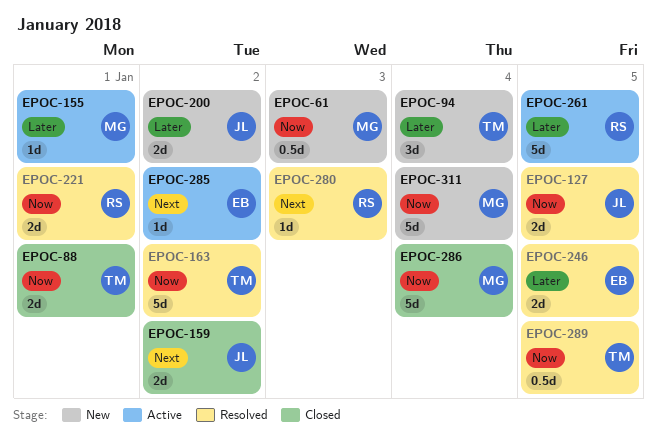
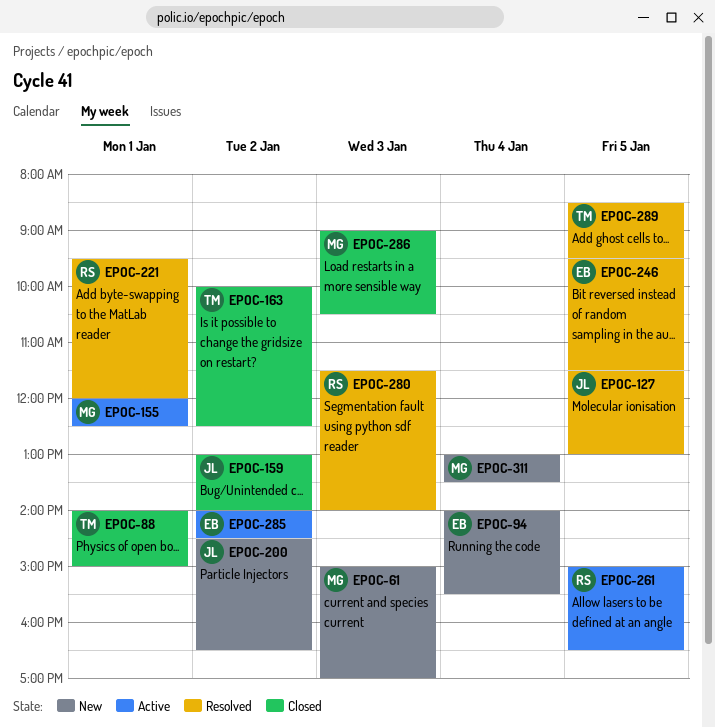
EPOC-94, owner: TM -> EB
EPOC-163, status: Resolved -> Closed
EPOC-286, day: Jan 4 -> Jan 3

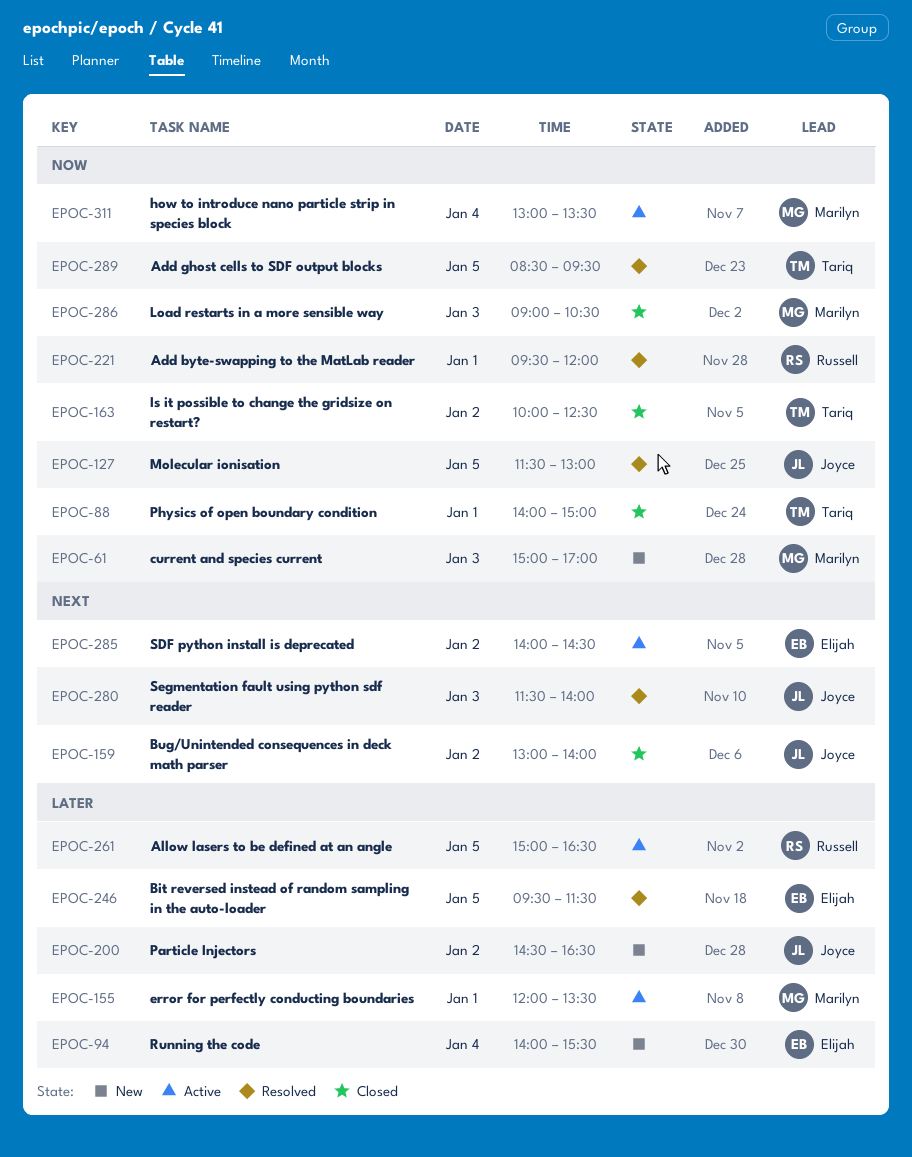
EPOC-155, ends: 12:30 -> 13:30
EPOC-280, owner: Russell -> Joyce
EPOC-311, status: New -> Active

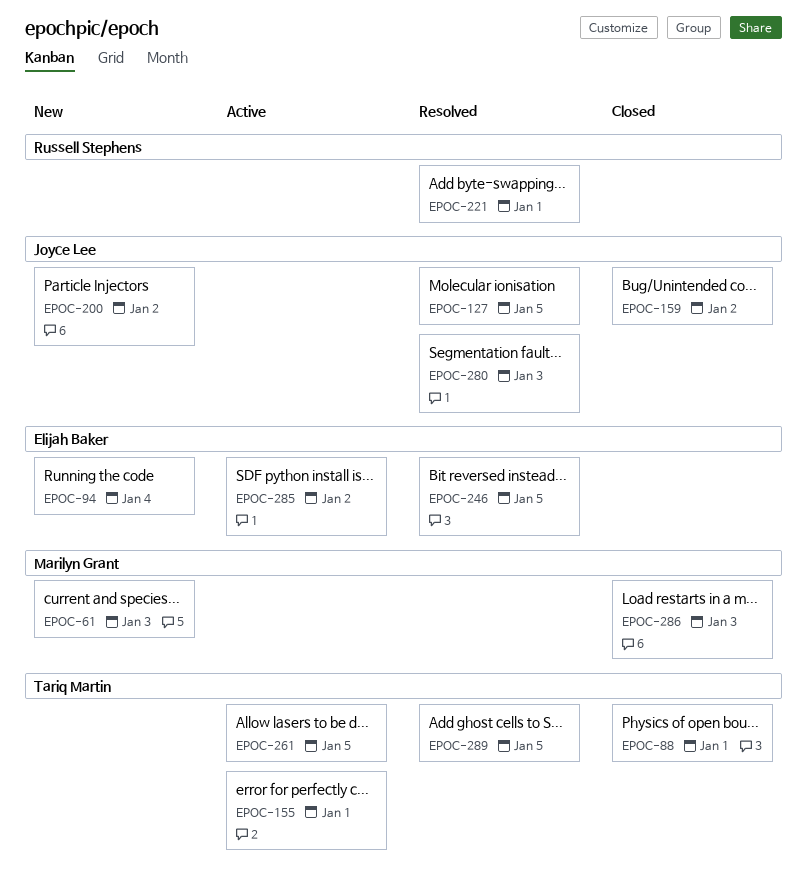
EPOC-155, owner: Marilyn Grant -> Tariq Martin
EPOC-163: present -> none
EPOC-261, owner: Russell Stephens -> Tariq Martin
EPOC-311: present -> none

